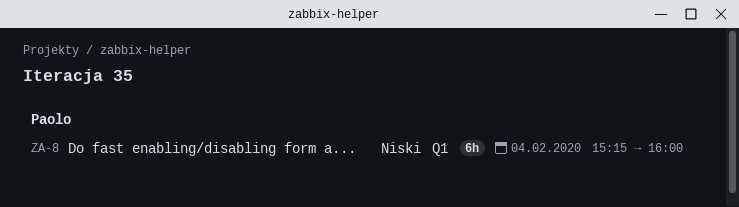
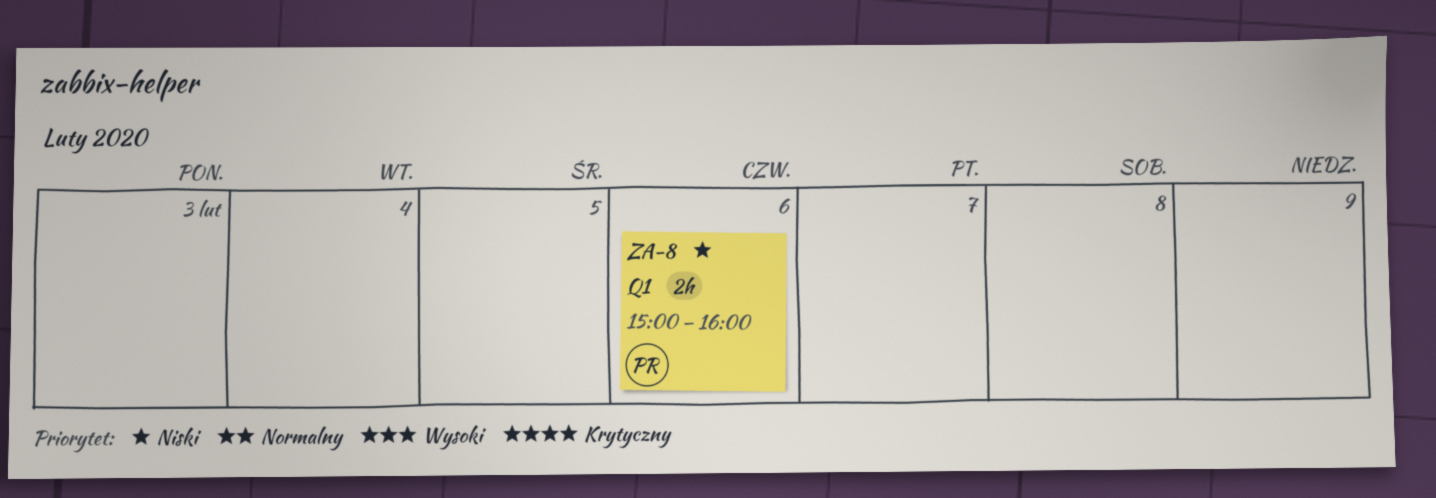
ZA-8, estimate: 6h -> 2h
ZA-8, day: Feb 4 -> Feb 6
ZA-8, begins: 15:15 -> 15:00

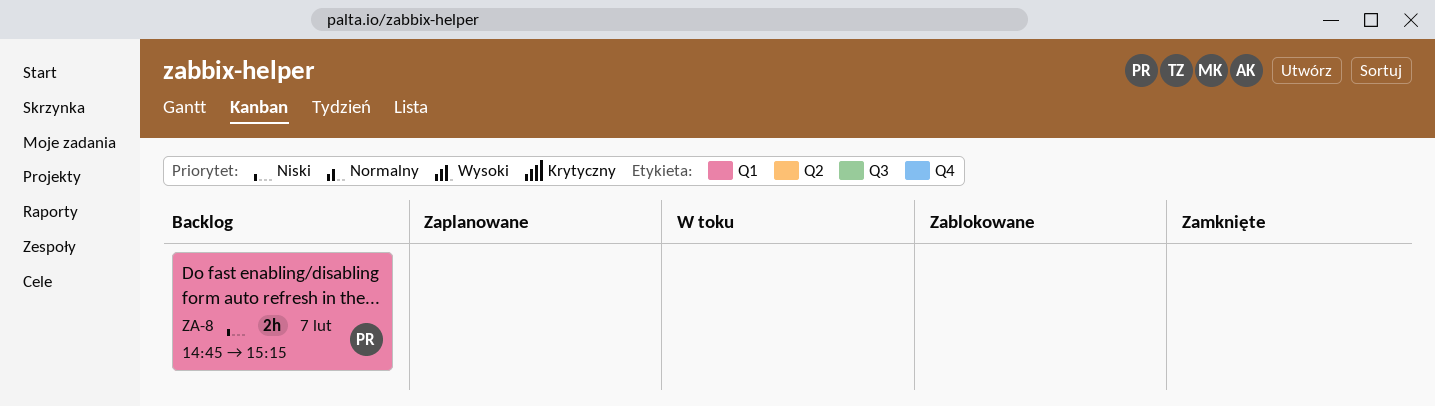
ZA-8, day: Feb 6 -> Feb 7
ZA-8, begins: 15:00 -> 14:45
ZA-8, ends: 16:00 -> 15:15

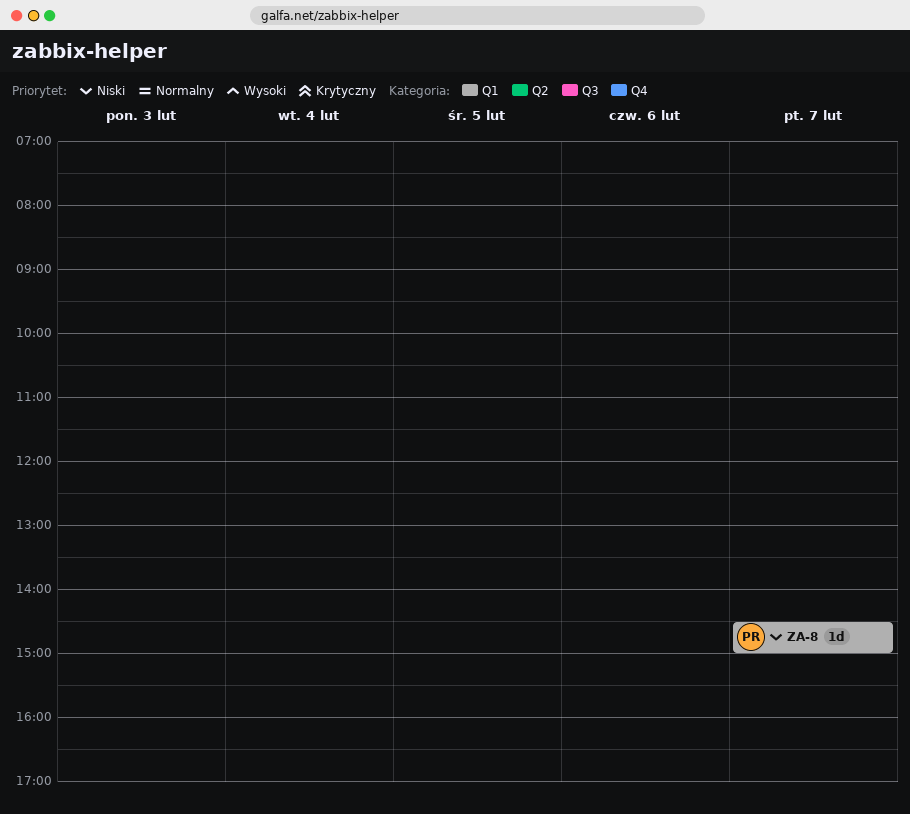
ZA-8, estimate: 2h -> 1d
ZA-8, begins: 14:45 -> 14:30
ZA-8, ends: 15:15 -> 15:00

